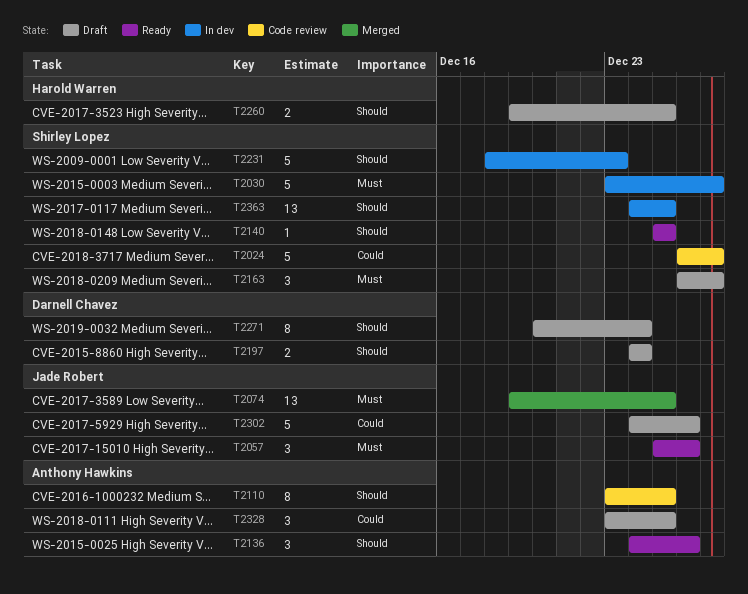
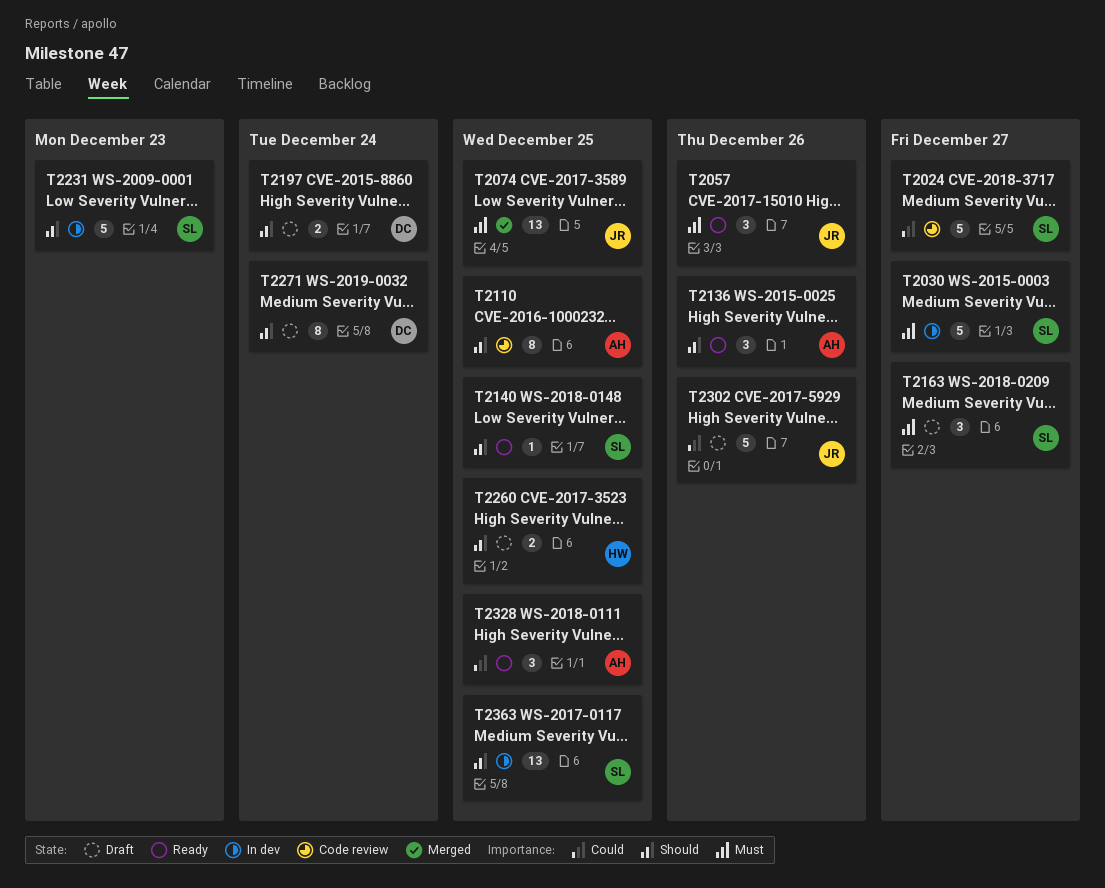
T2328, status: Draft -> Ready

